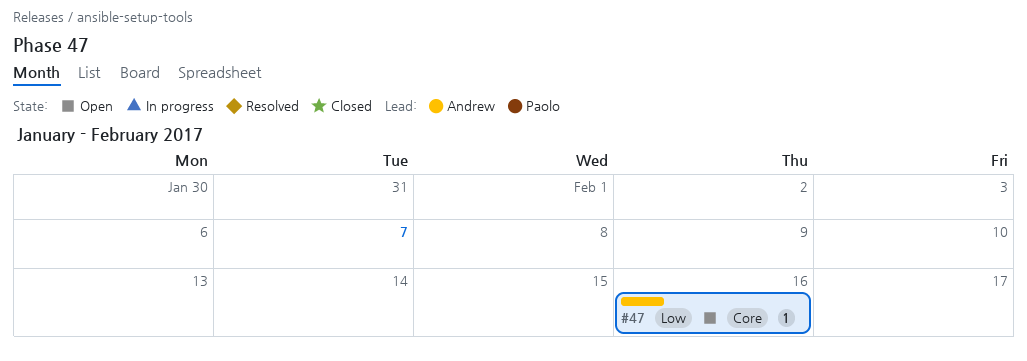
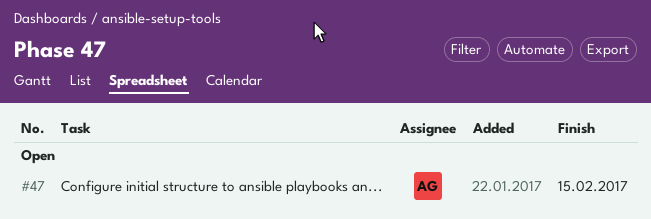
#47, due: Feb 16 -> Feb 15

